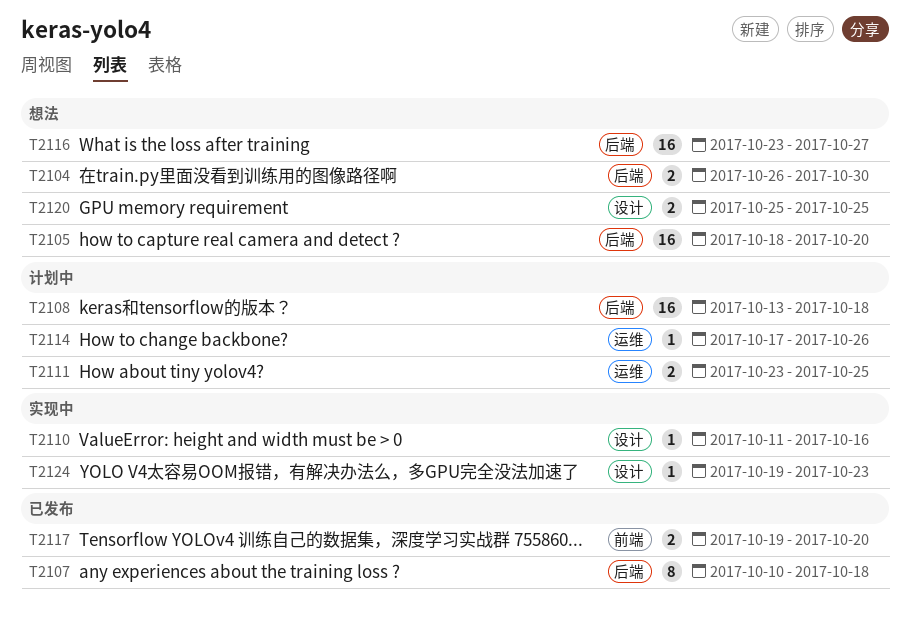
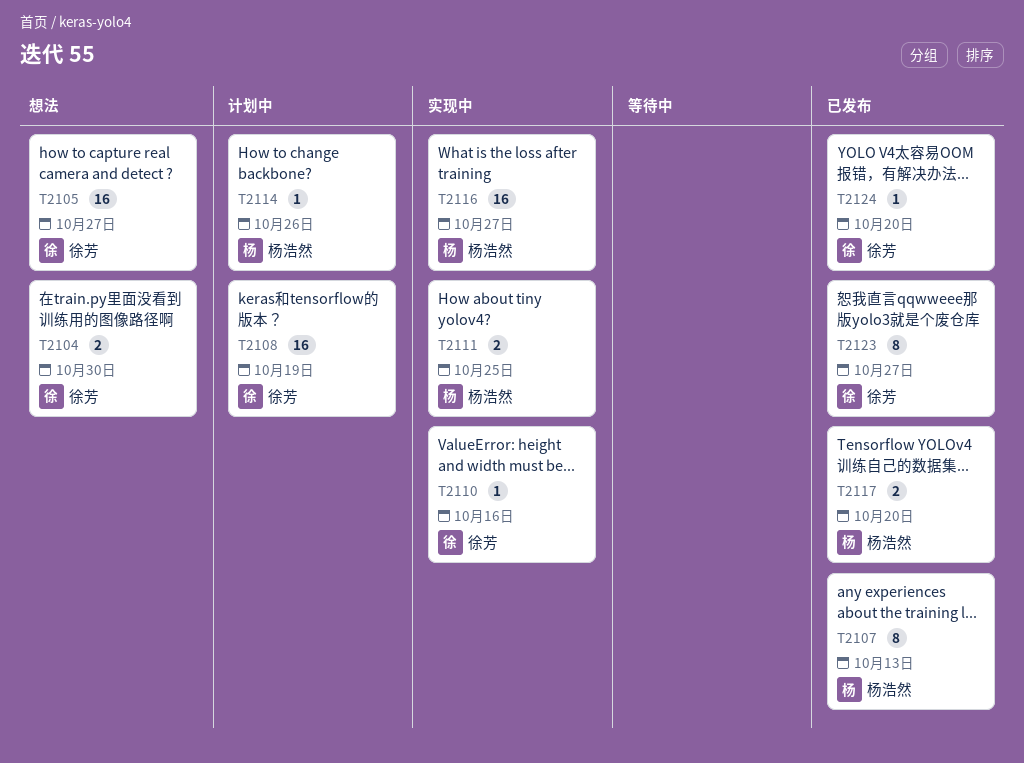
T2105, due: Oct 20 -> Oct 27
T2107, due: Oct 18 -> Oct 13
T2108, due: Oct 18 -> Oct 19
T2111, status: 计划中 -> 实现中
T2116, status: 想法 -> 实现中
T2120: present -> none
T2123: none -> present
T2124, status: 实现中 -> 已发布
T2124, due: Oct 23 -> Oct 20

